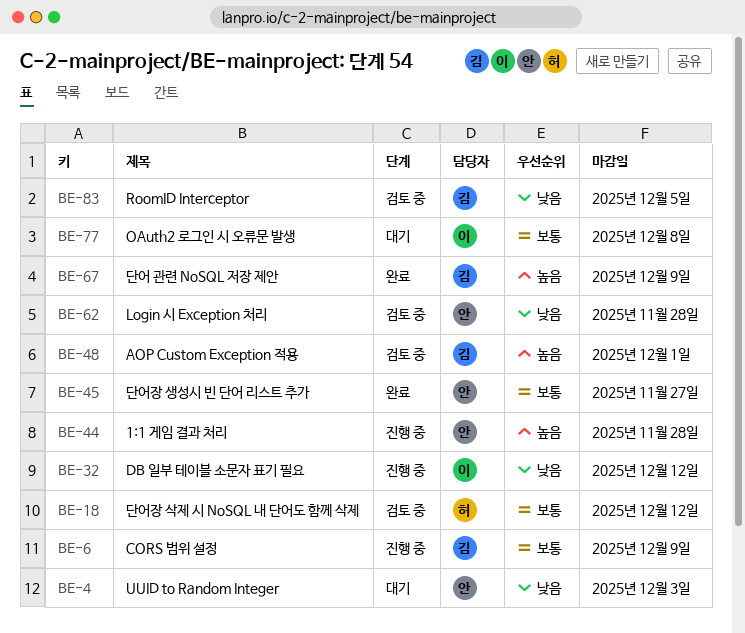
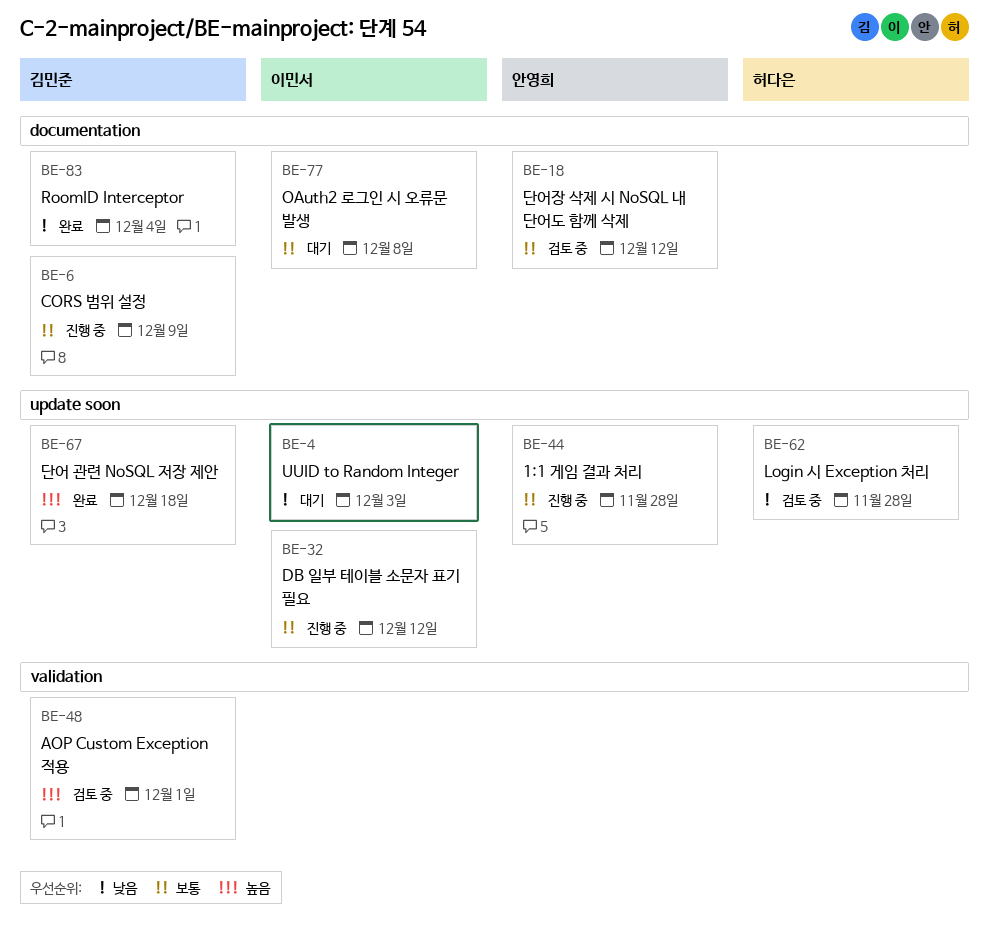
BE-4, owner: 안영희 -> 이민서
BE-18, owner: 허다은 -> 안영희
BE-32, priority: 낮음 -> 보통
BE-44, priority: 높음 -> 보통
BE-45: present -> none
BE-62, owner: 안영희 -> 허다은
BE-67, due: Dec 9 -> Dec 18
BE-83, status: 검토 중 -> 완료
BE-83, due: Dec 5 -> Dec 4

